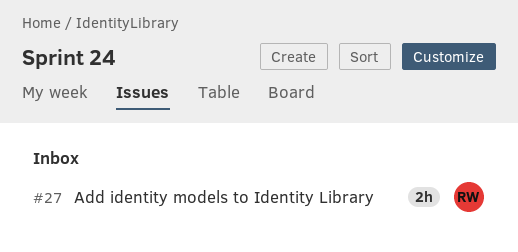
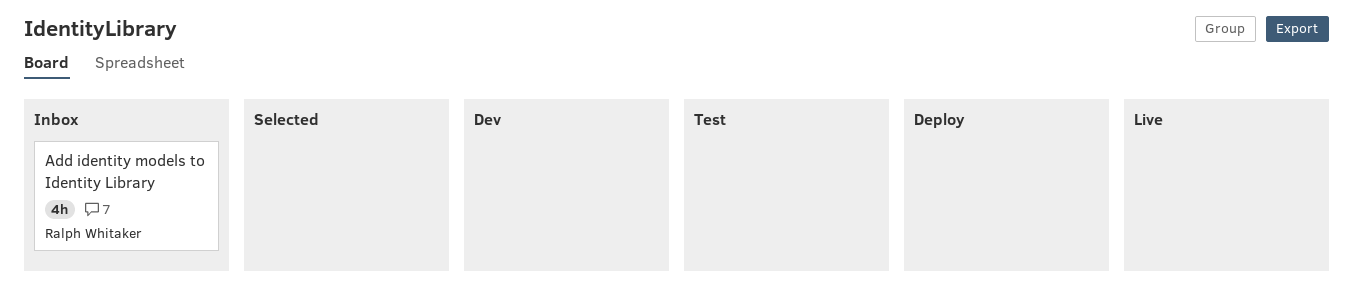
Add identity models to Identity Library, estimate: 2h -> 4h

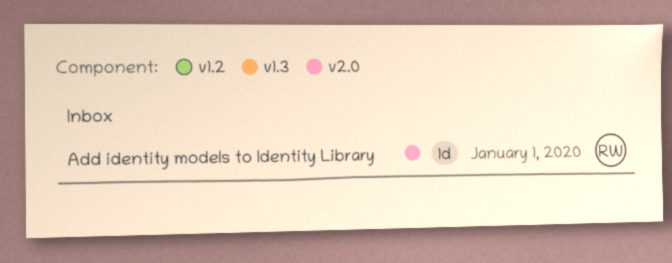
Add identity models to Identity Library, estimate: 4h -> 1d

